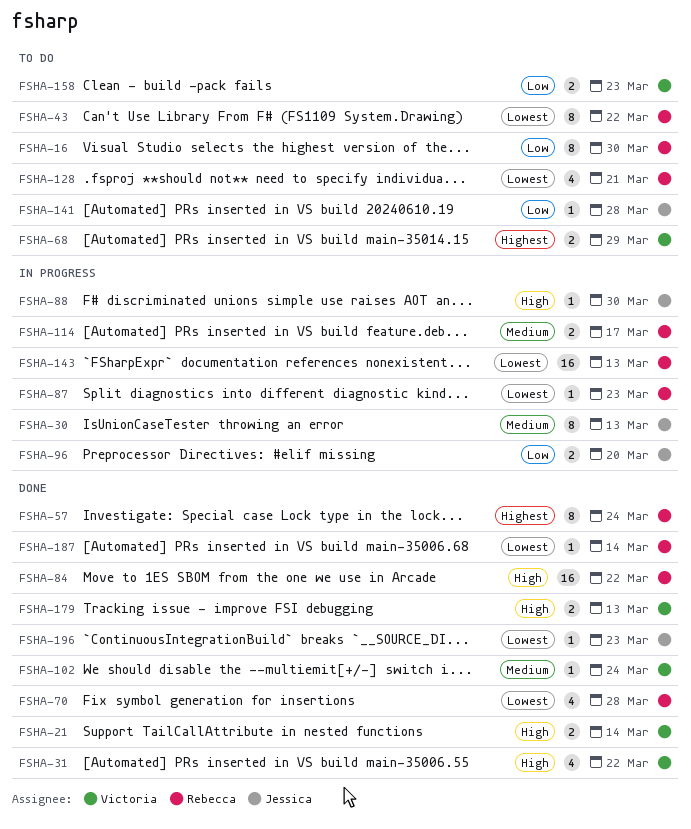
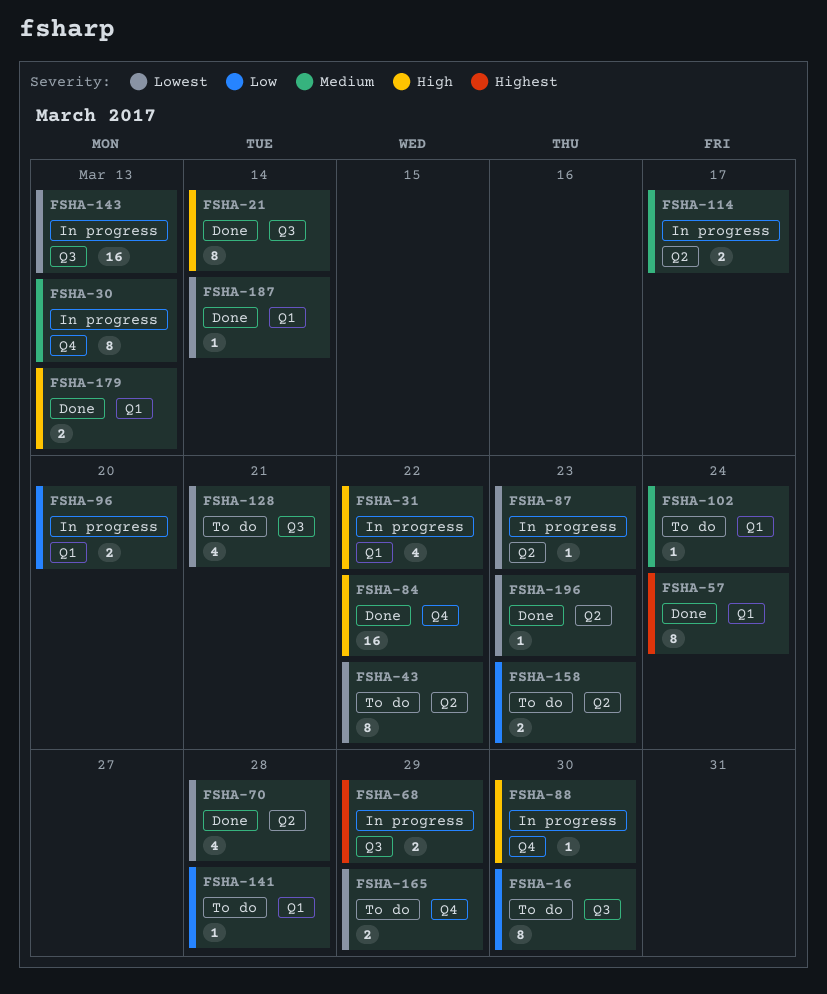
FSHA-21, estimate: 2 -> 8
FSHA-31, status: Done -> In progress
FSHA-68, status: To do -> In progress
FSHA-102, status: Done -> To do
FSHA-165: none -> present

